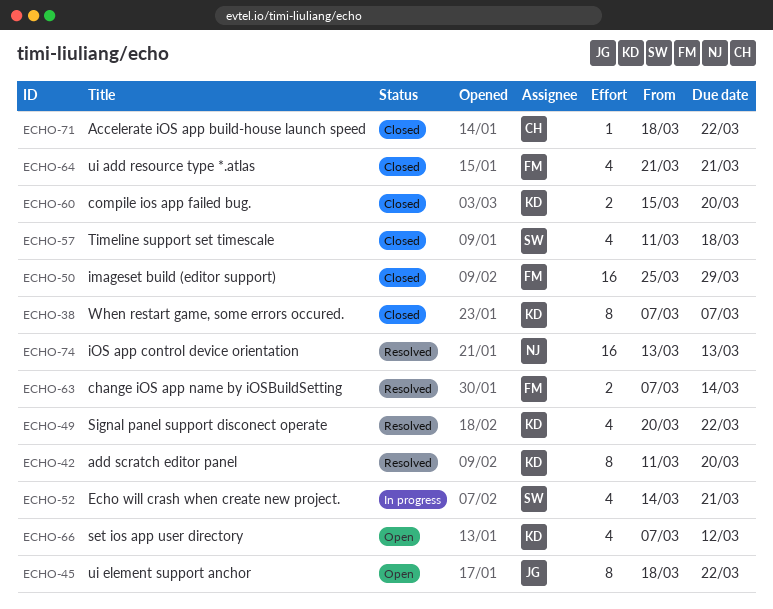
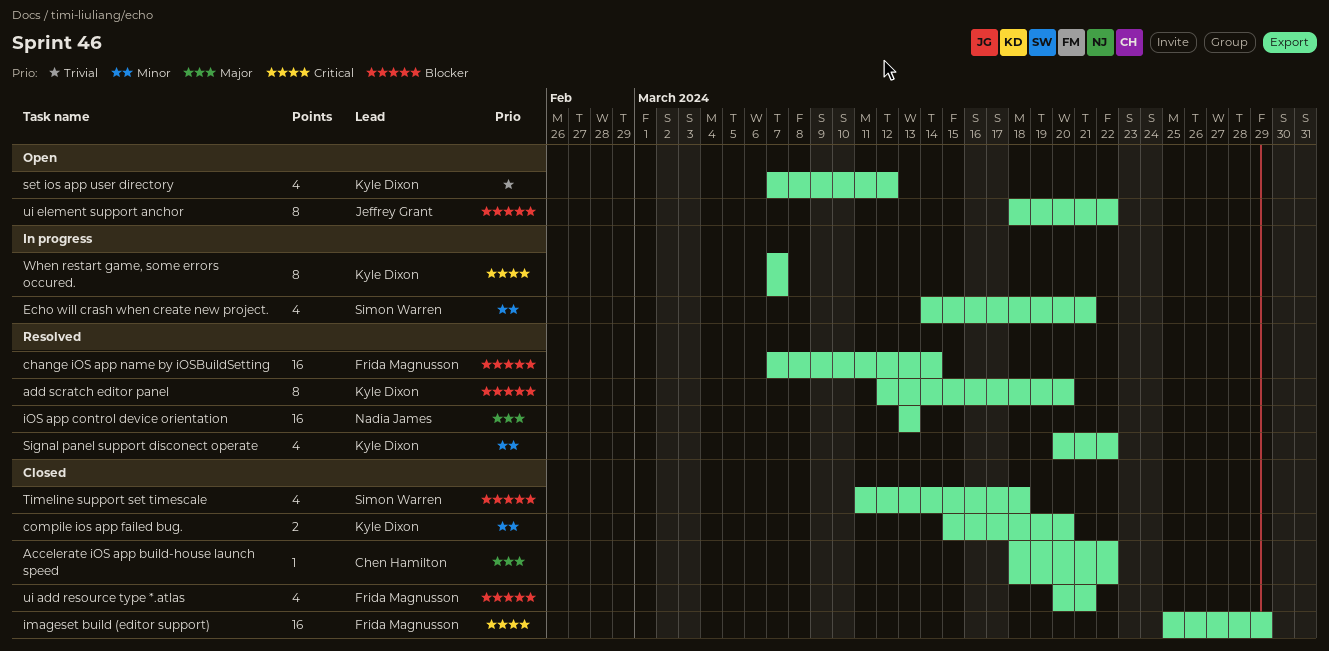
add scratch editor panel, start: Mar 11 -> Mar 12
change iOS app name by iOSBuildSetting, estimate: 2 -> 16
ui add resource type *.atlas, start: Mar 21 -> Mar 20
When restart game, some errors occured., status: Closed -> In progress

